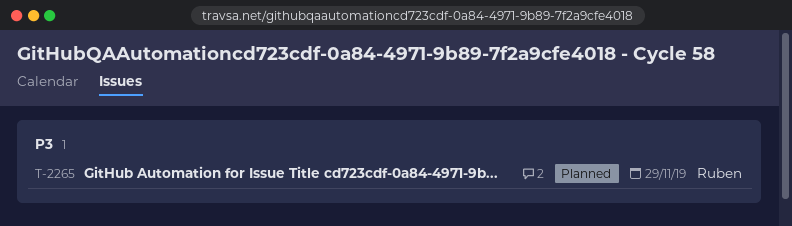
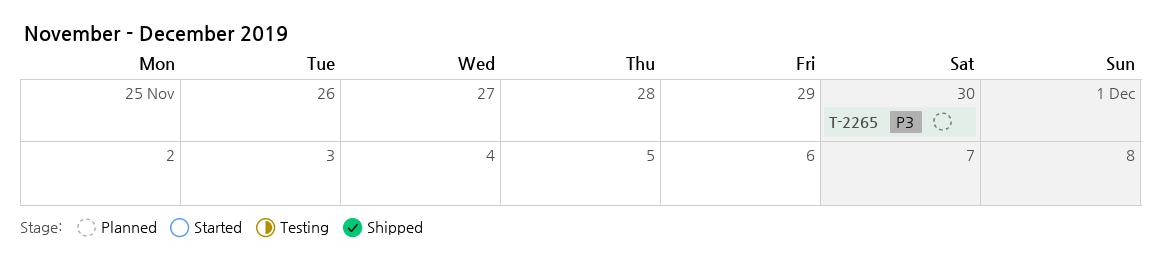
T-2265, due: Nov 29 -> Nov 30

